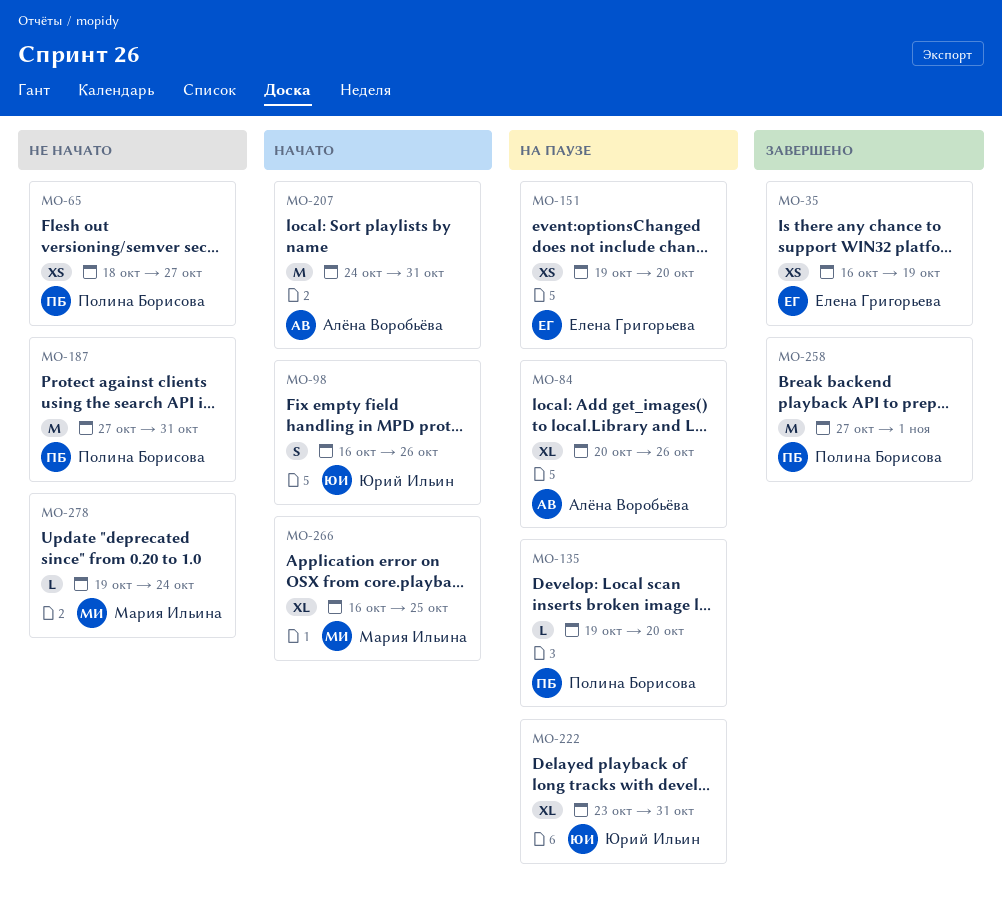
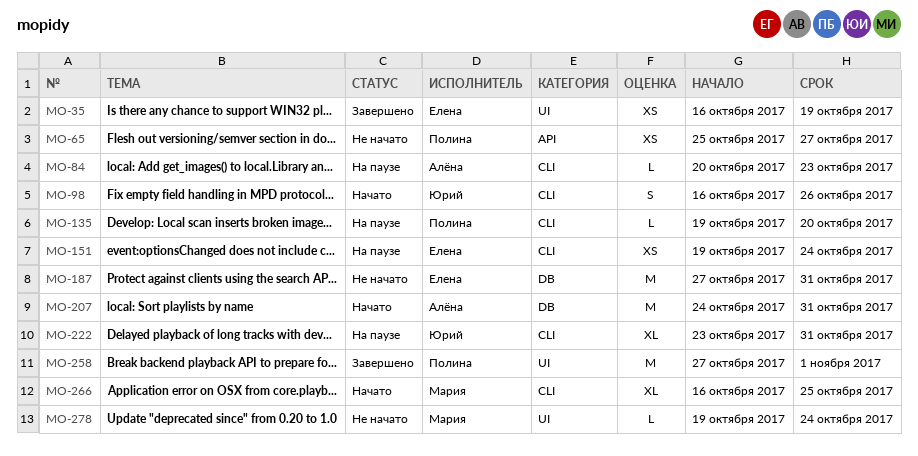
MO-65, start: Oct 18 -> Oct 25
MO-84, estimate: XL -> L
MO-84, due: Oct 26 -> Oct 23
MO-151, due: Oct 20 -> Oct 24
MO-187, owner: Полина Борисова -> Елена Григорьева

